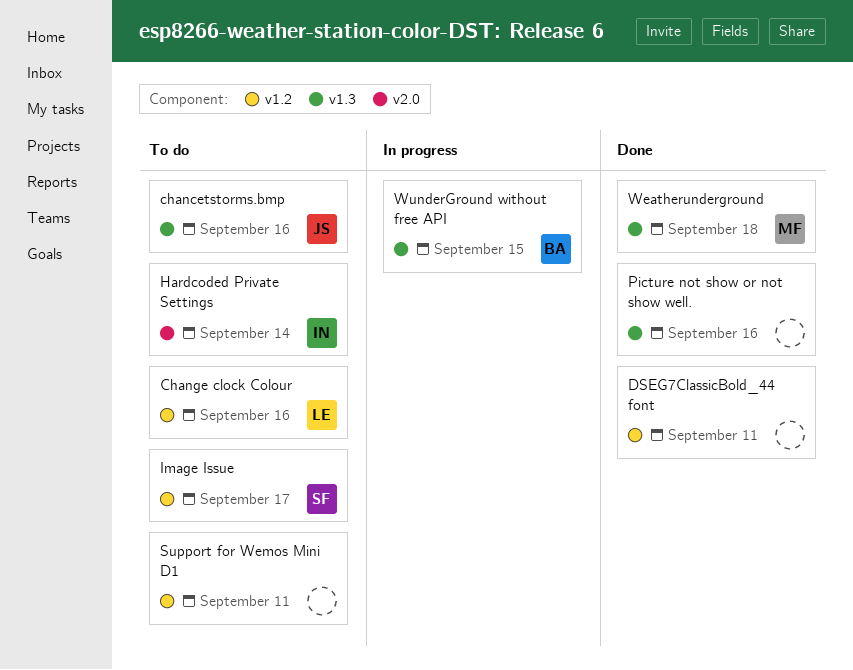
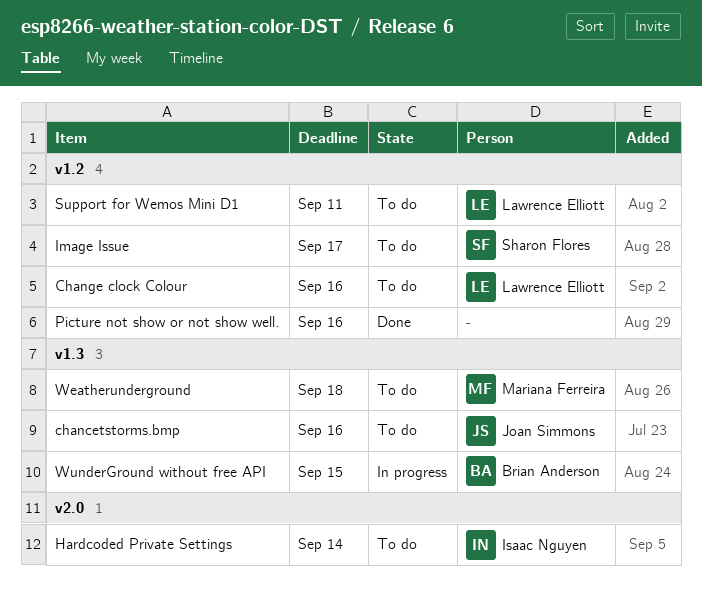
DSEG7ClassicBold_44 font: present -> none
Picture not show or not show well., label: v1.3 -> v1.2
Support for Wemos Mini D1, owner: none -> Lawrence Elliott
Weatherunderground, status: Done -> To do

